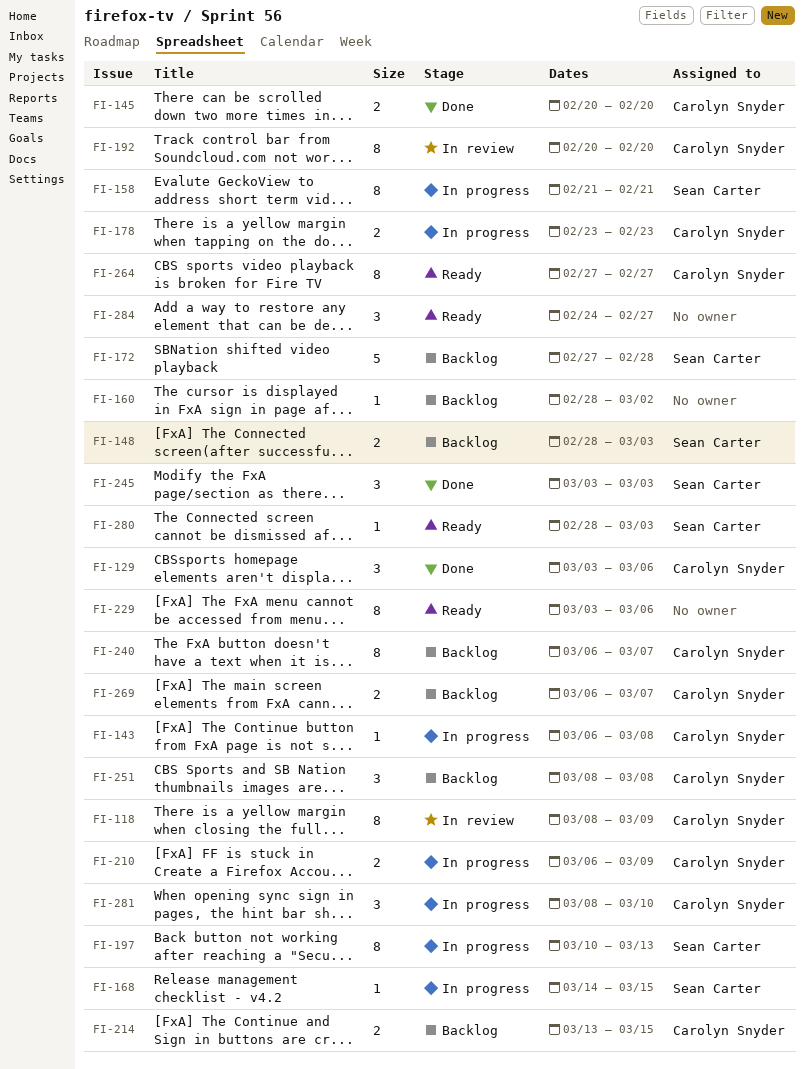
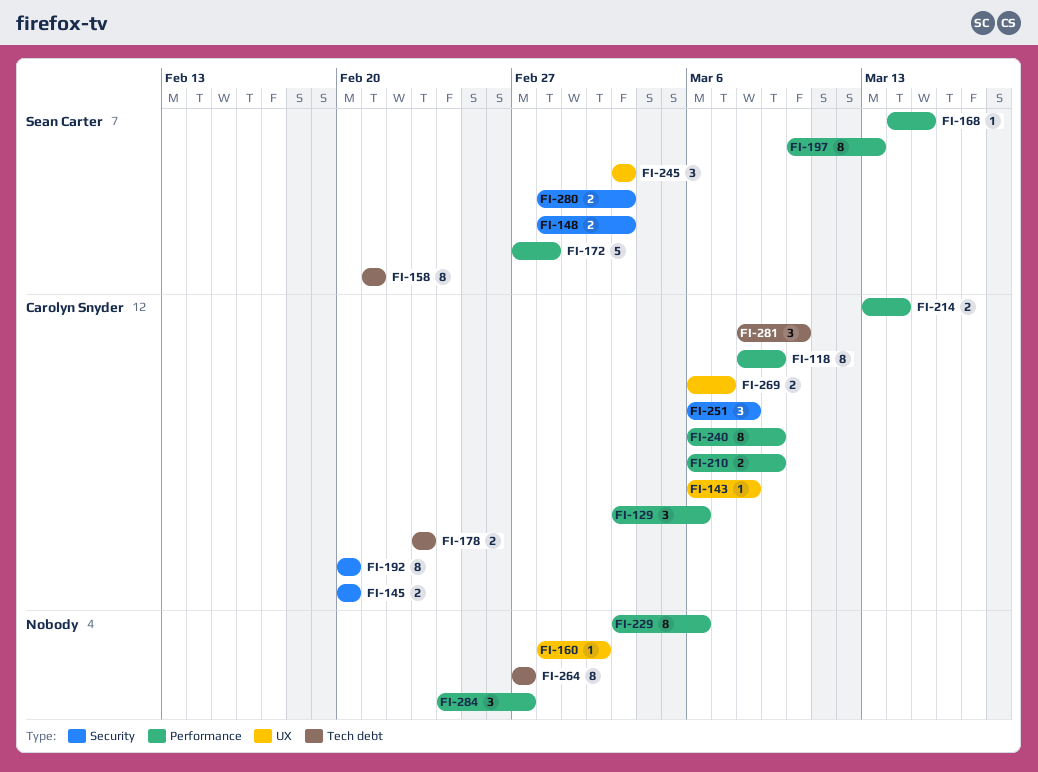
FI-214, due: Mar 15 -> Mar 14
FI-240, due: Mar 7 -> Mar 9
FI-251, start: Mar 8 -> Mar 6
FI-264, owner: Carolyn Snyder -> none
FI-280, estimate: 1 -> 2

